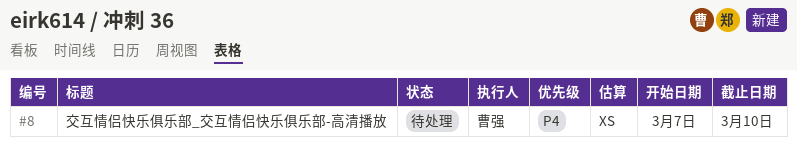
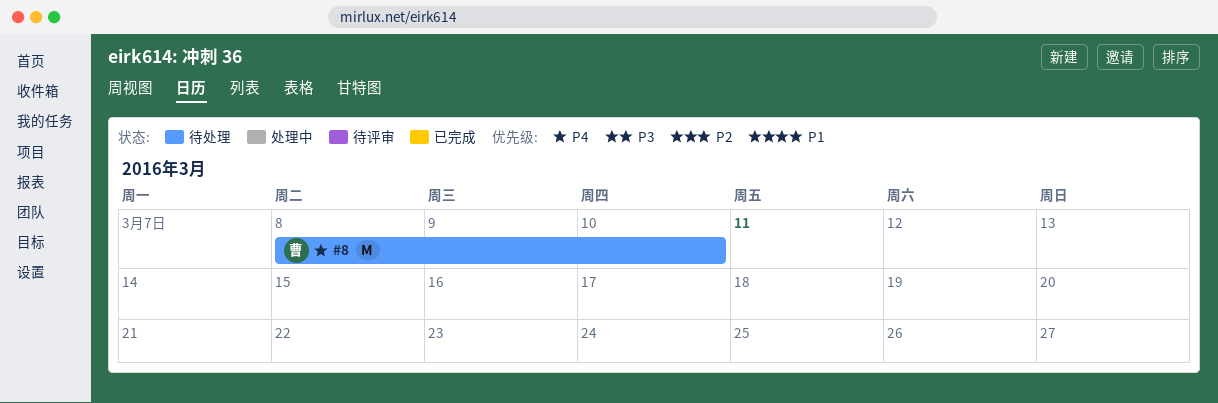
#8, estimate: XS -> M
#8, start: Mar 7 -> Mar 8

